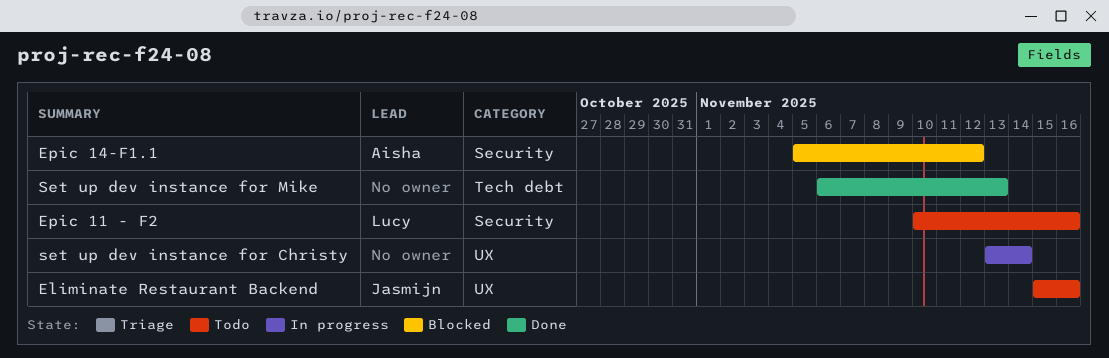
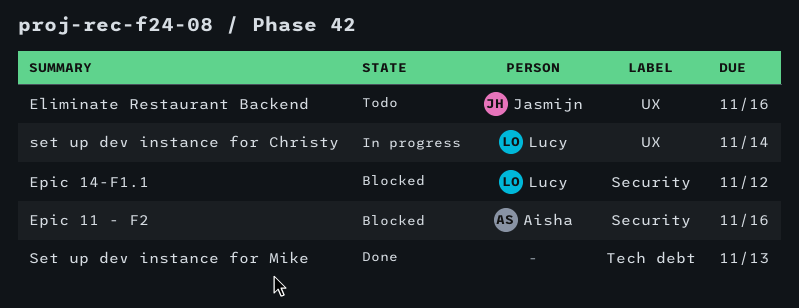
Epic 11 - F2, status: Todo -> Blocked
Epic 11 - F2, owner: Lucy -> Aisha
Epic 14-F1.1, owner: Aisha -> Lucy
set up dev instance for Christy, owner: none -> Lucy

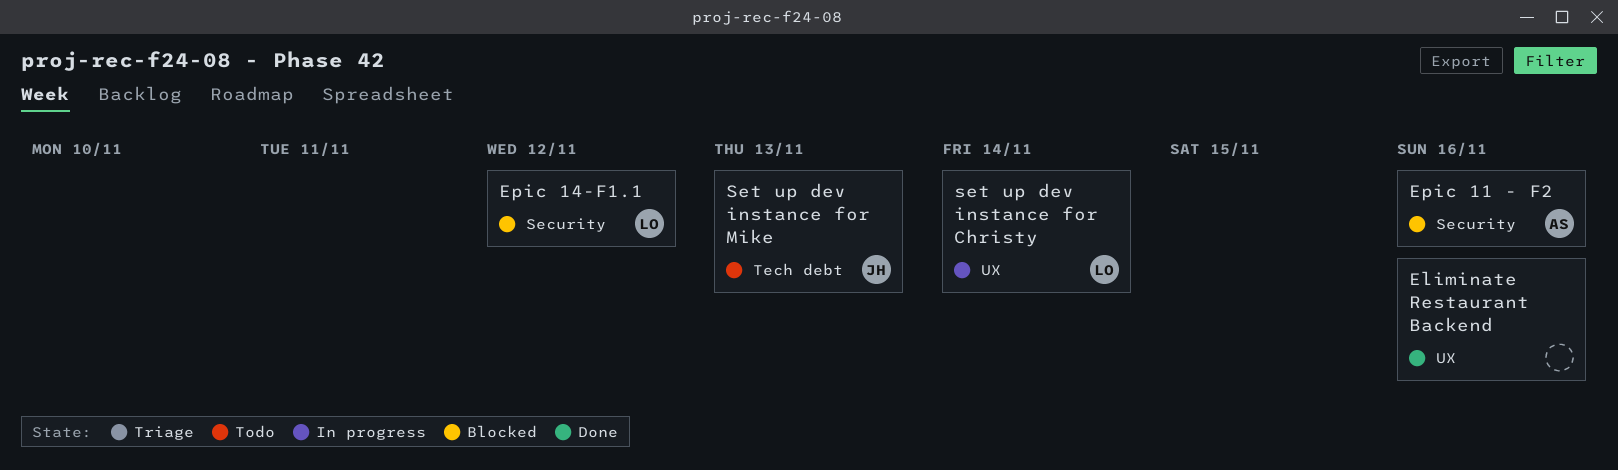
Eliminate Restaurant Backend, status: Todo -> Done
Eliminate Restaurant Backend, owner: Jasmijn -> none
Set up dev instance for Mike, status: Done -> Todo
Set up dev instance for Mike, owner: none -> Jasmijn

